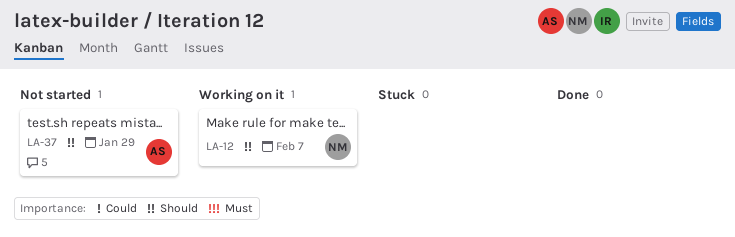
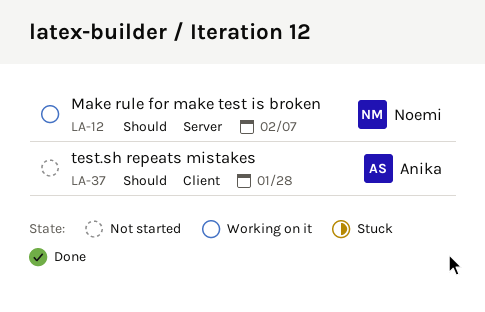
LA-37, due: Jan 29 -> Jan 28

